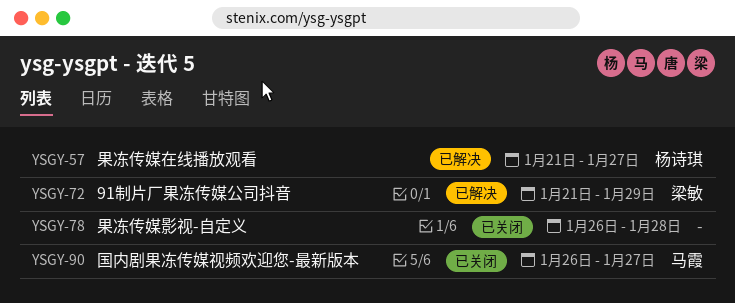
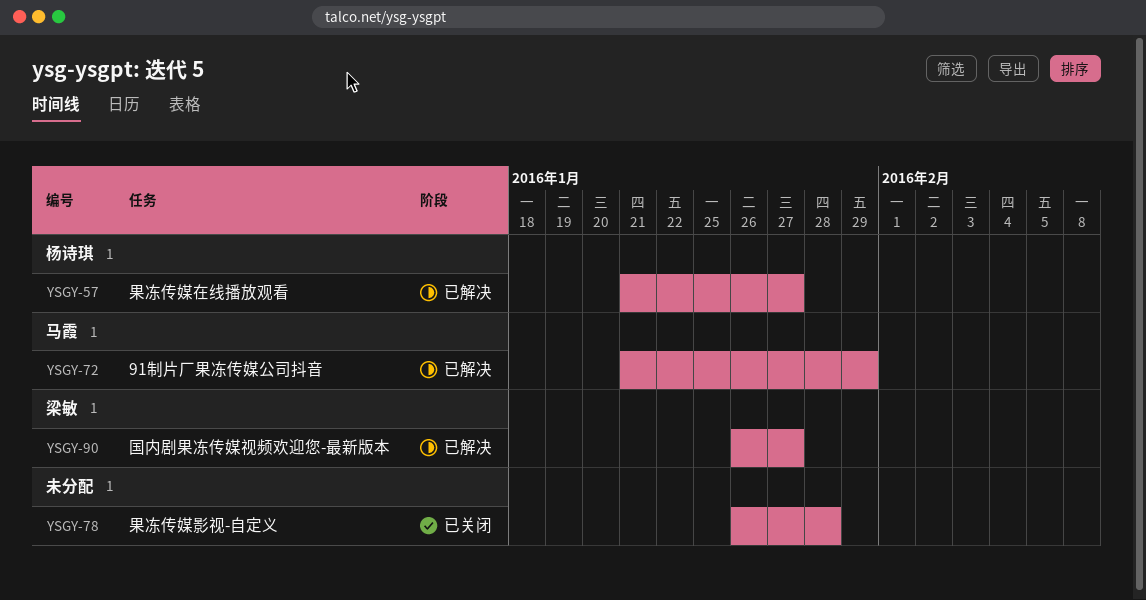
YSGY-72, owner: 梁敏 -> 马霞
YSGY-90, status: 已关闭 -> 已解决
YSGY-90, owner: 马霞 -> 梁敏

